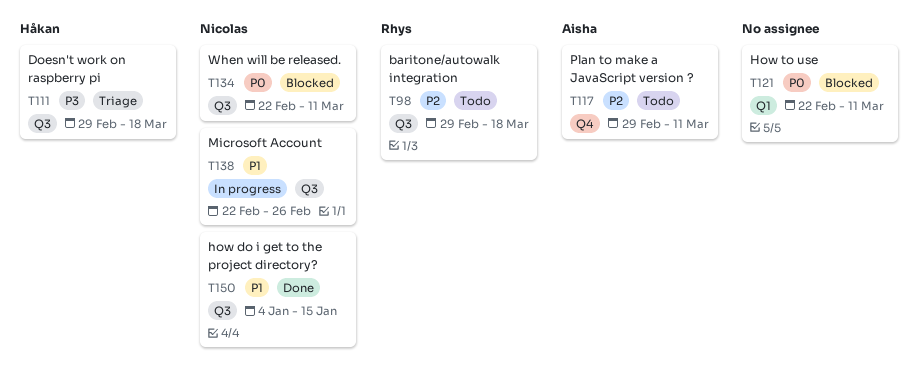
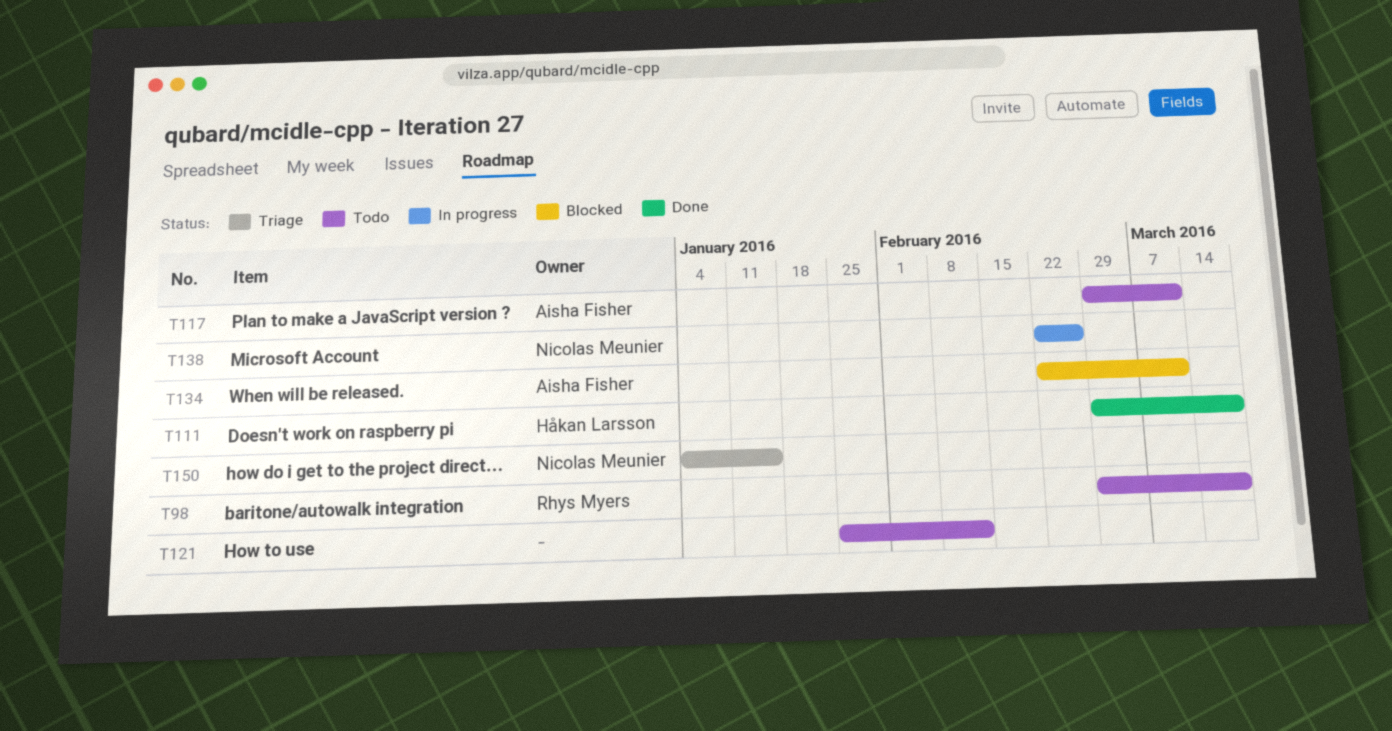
T111, status: Triage -> Done
T121, status: Blocked -> Todo
T121, start: Feb 22 -> Jan 25
T121, due: Mar 11 -> Feb 12
T134, owner: Nicolas Meunier -> Aisha Fisher
T150, status: Done -> Triage

